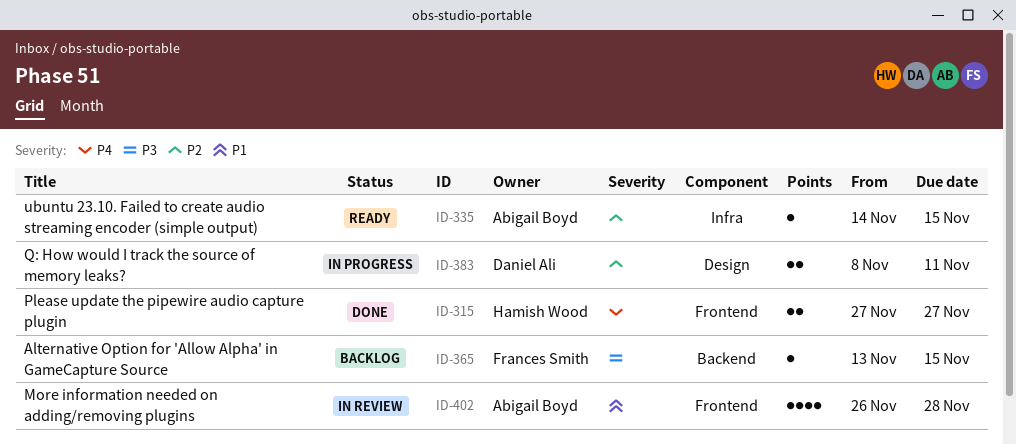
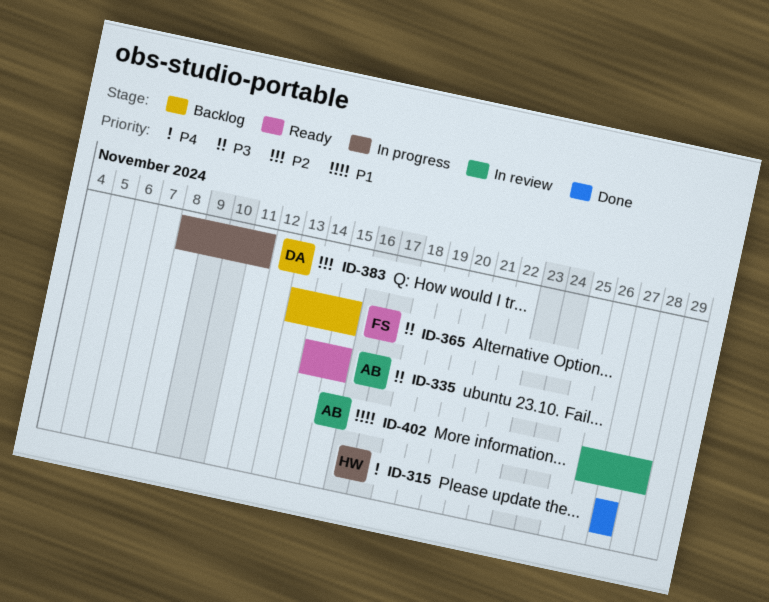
ID-335, priority: P2 -> P3

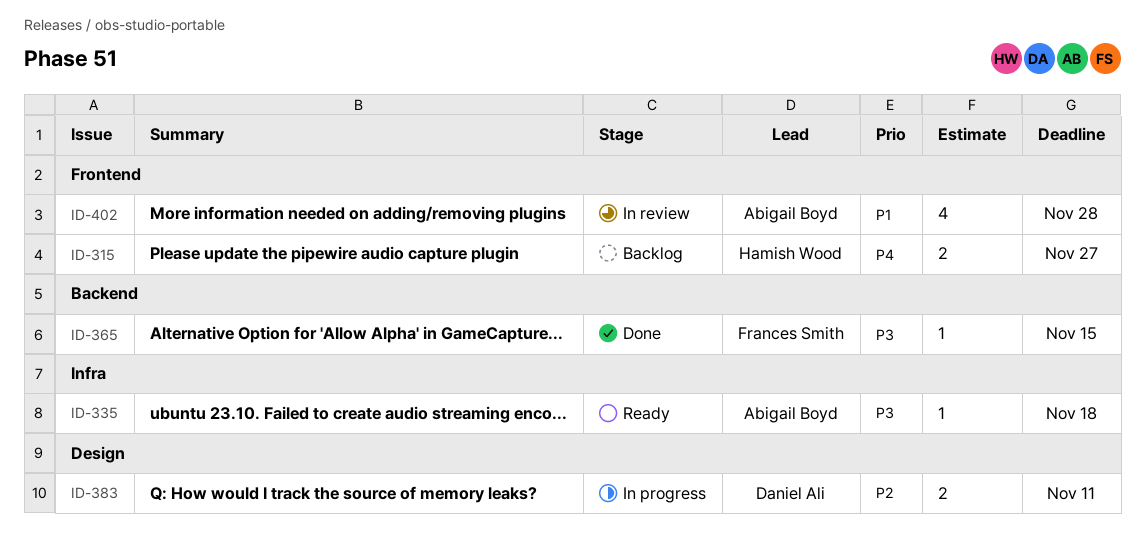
ID-315, status: Done -> Backlog
ID-335, due: Nov 15 -> Nov 18
ID-365, status: Backlog -> Done

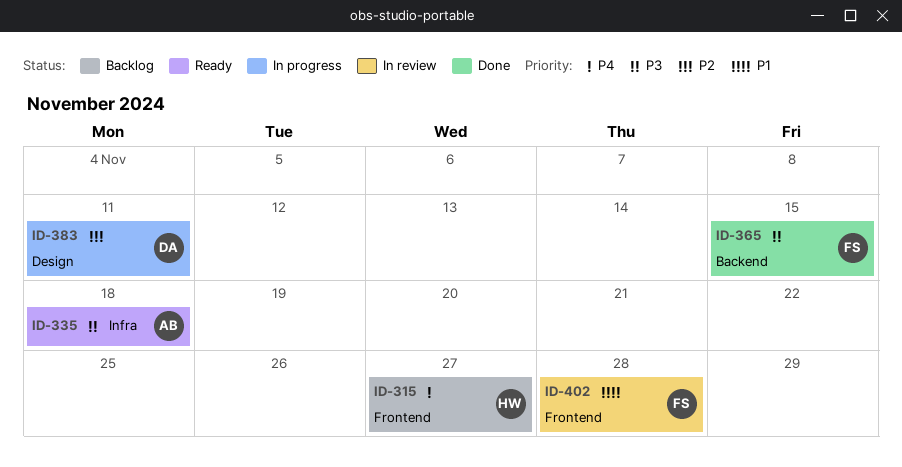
ID-402, owner: Abigail Boyd -> Frances Smith

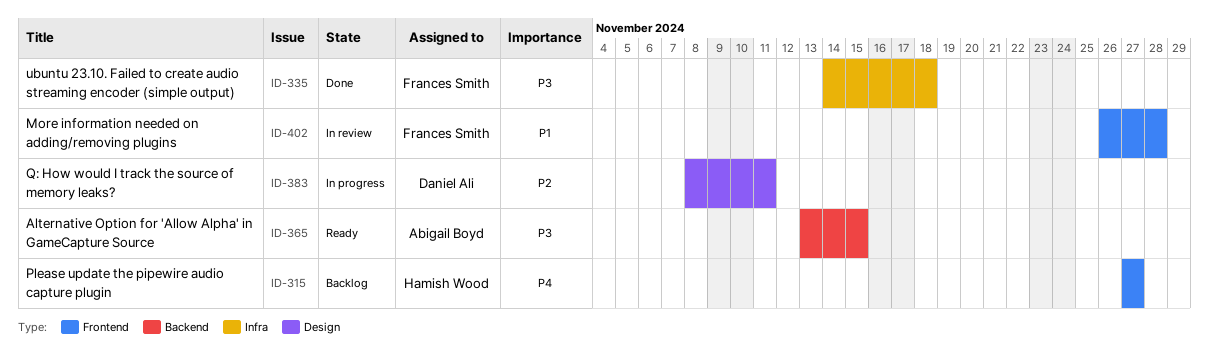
ID-335, status: Ready -> Done
ID-335, owner: Abigail Boyd -> Frances Smith
ID-365, status: Done -> Ready
ID-365, owner: Frances Smith -> Abigail Boyd

